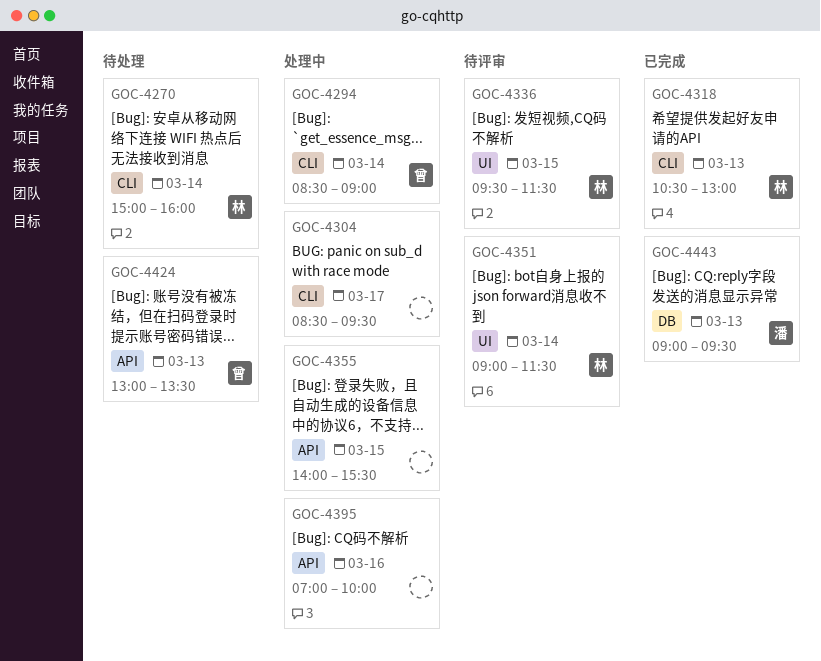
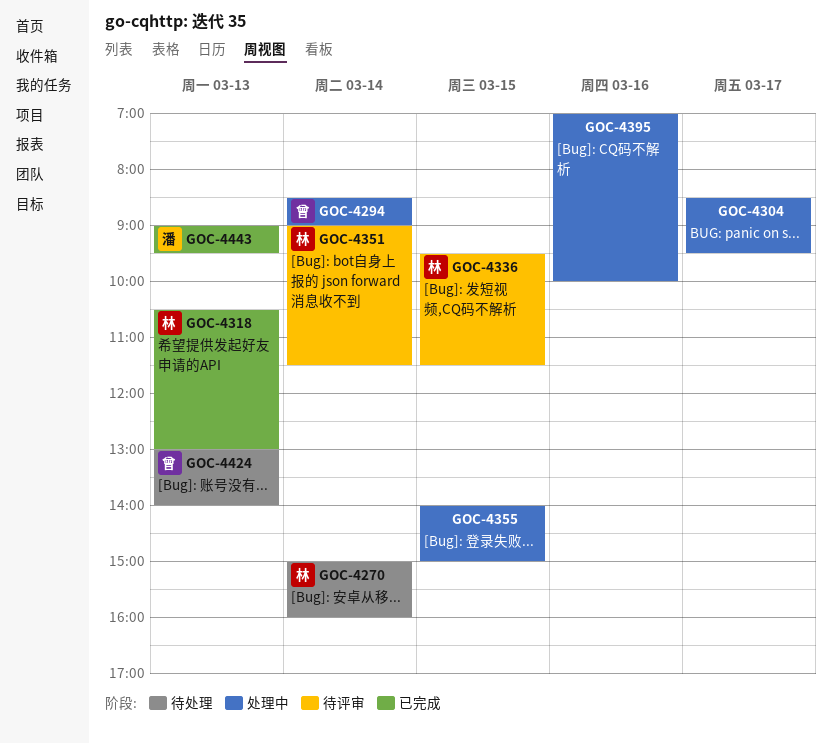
GOC-4355, ends: 15:30 -> 15:00
GOC-4424, ends: 13:30 -> 14:00

